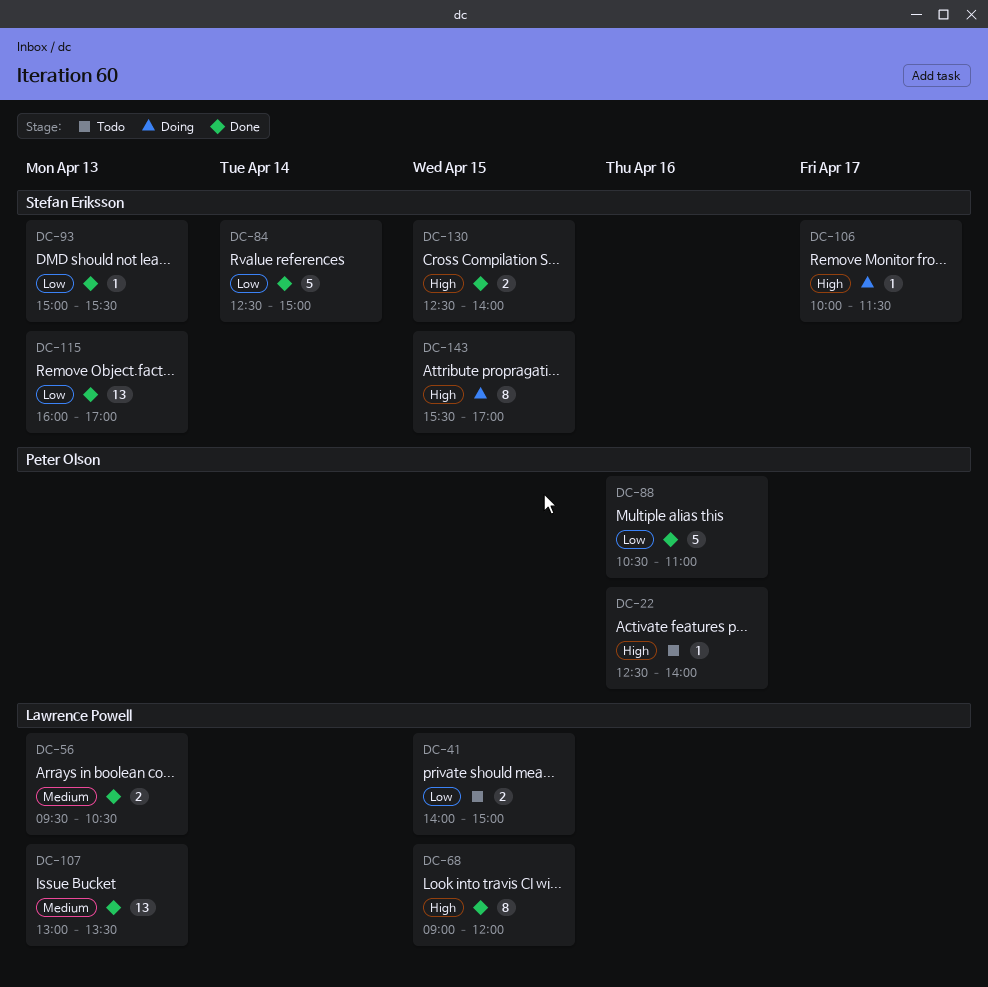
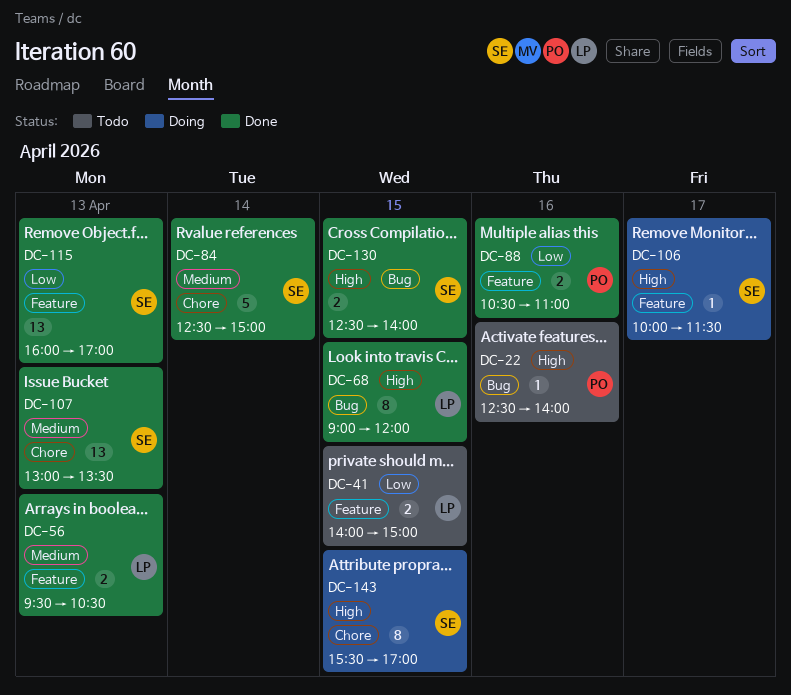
DC-84, priority: Low -> Medium
DC-88, estimate: 5 -> 2
DC-93: present -> none
DC-107, owner: Lawrence Powell -> Stefan Eriksson

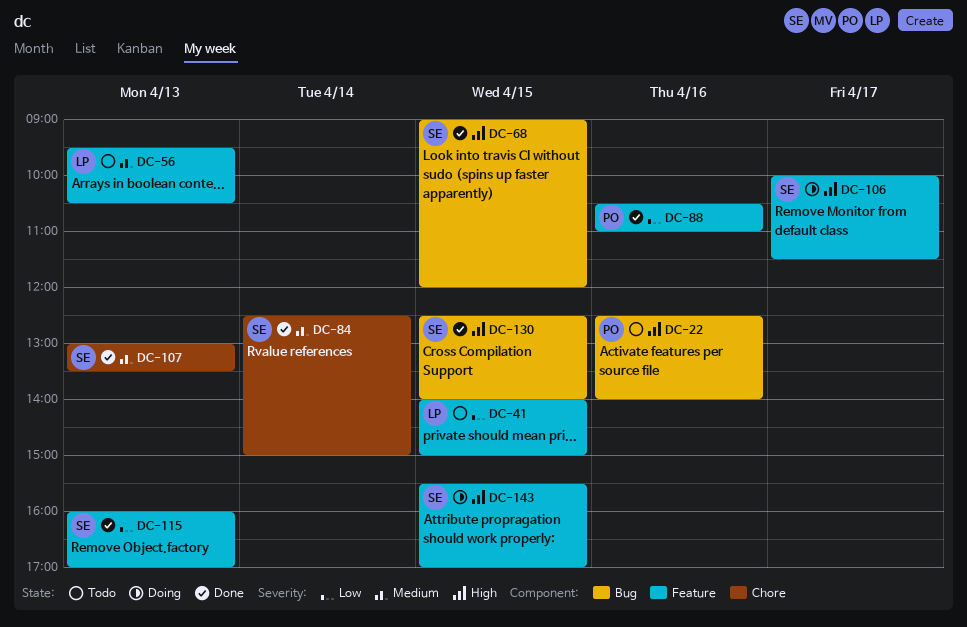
DC-56, status: Done -> Todo
DC-68, owner: LP -> SE
DC-143, label: Chore -> Feature

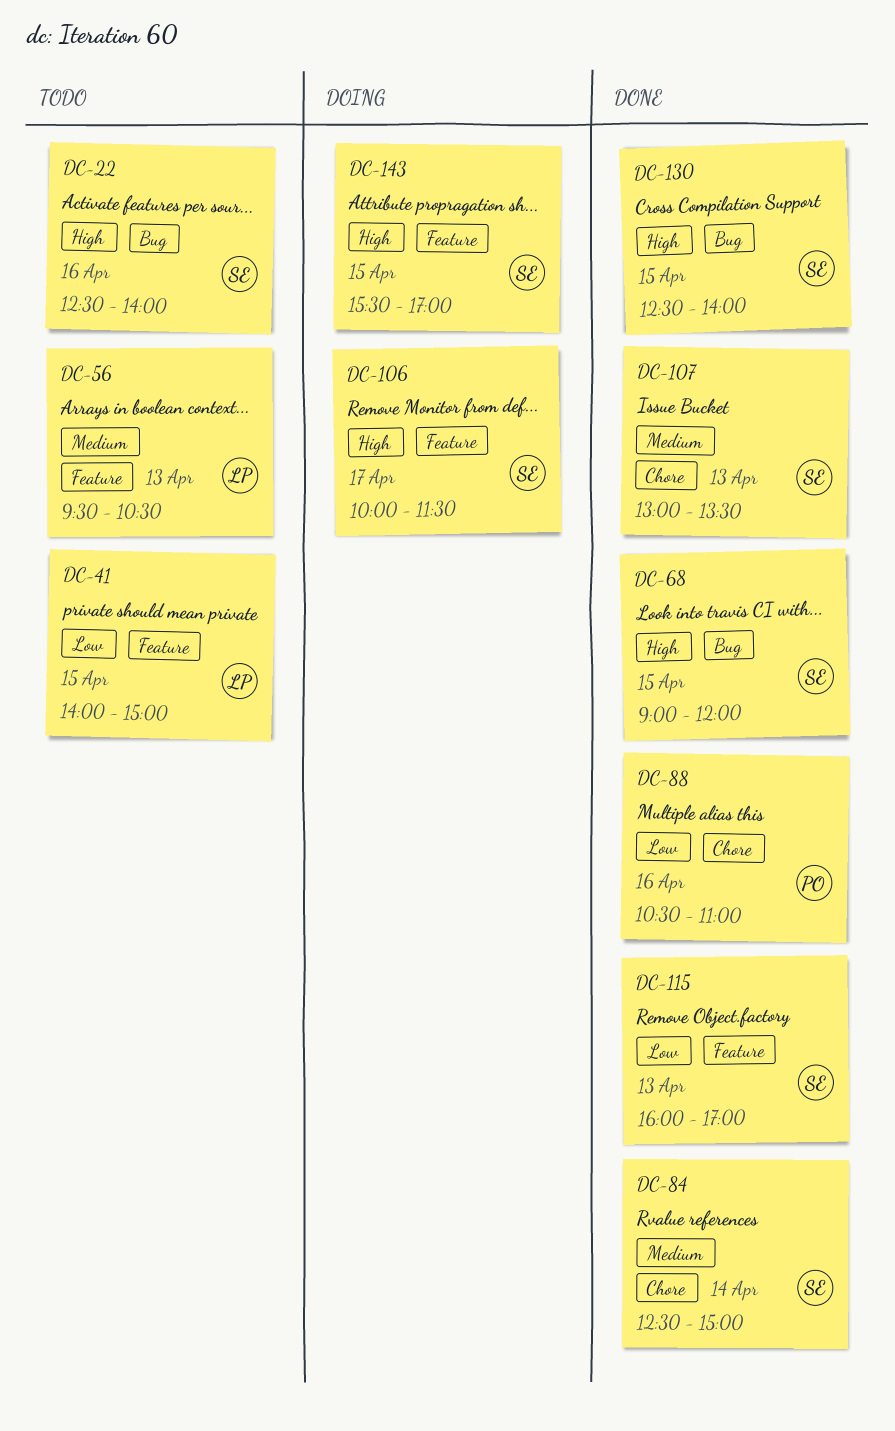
DC-22, owner: PO -> SE
DC-88, label: Feature -> Chore

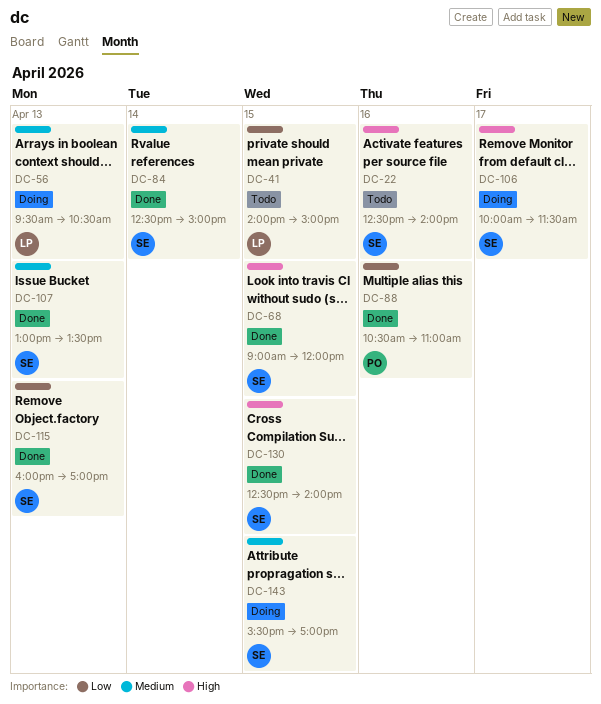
DC-56, status: Todo -> Doing
DC-143, priority: High -> Medium

